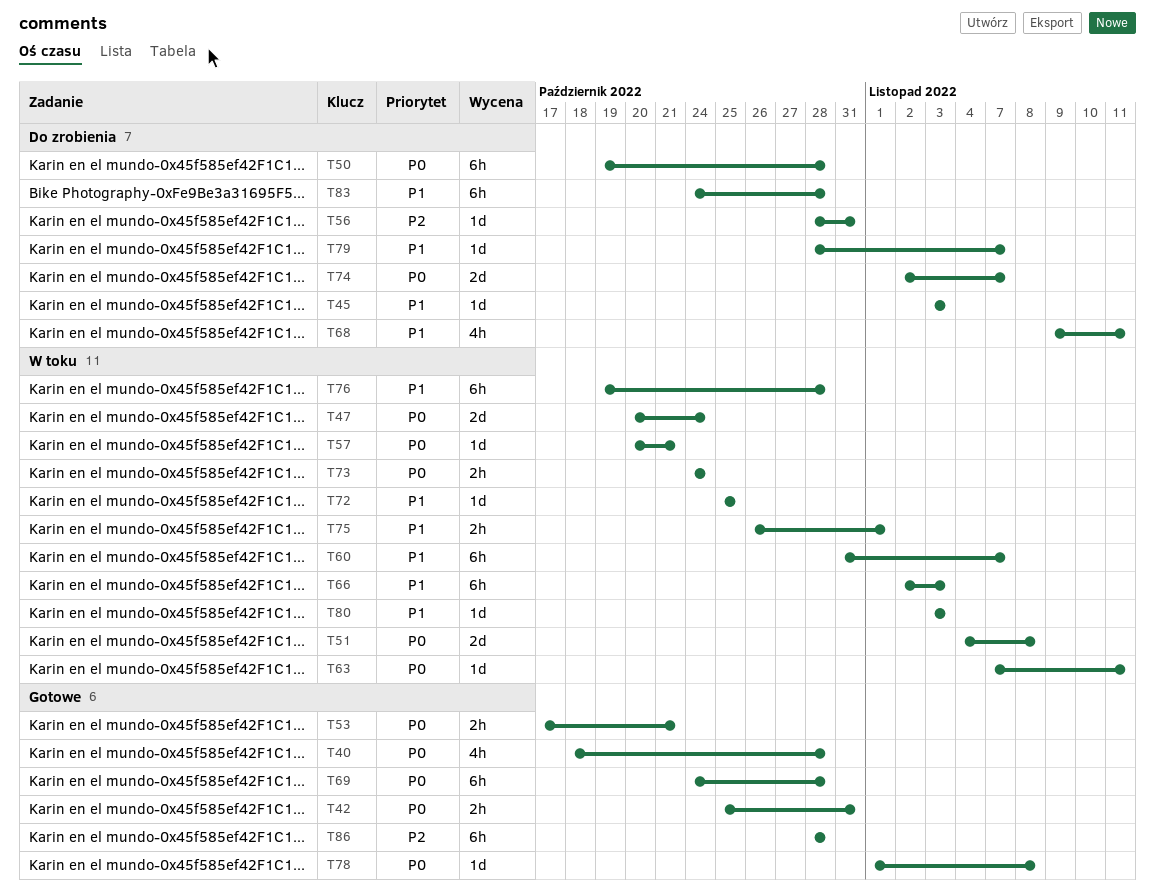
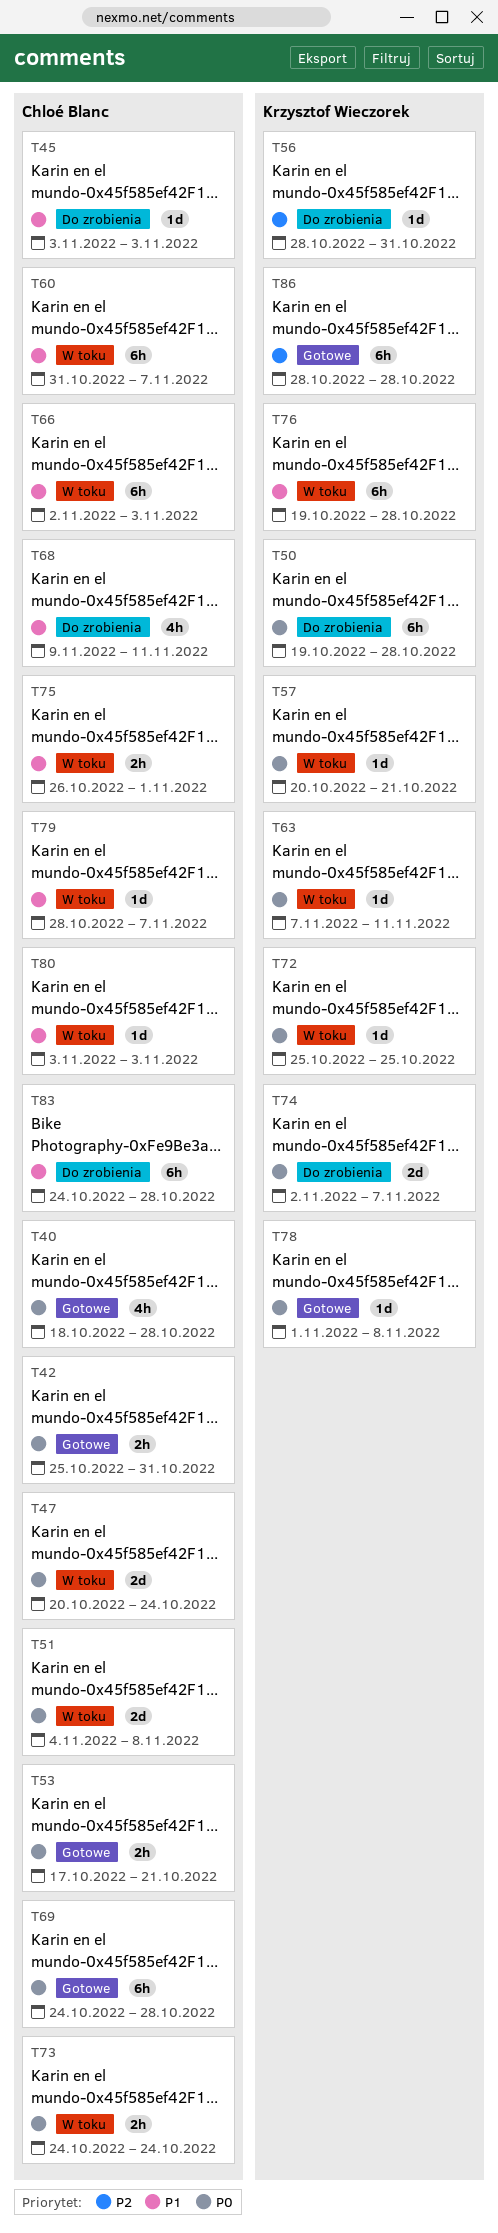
T72, priority: P1 -> P0
T79, status: Do zrobienia -> W toku

